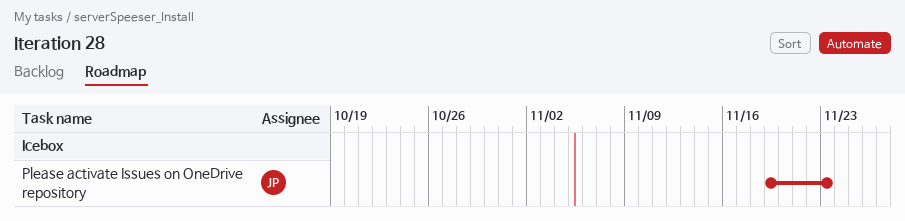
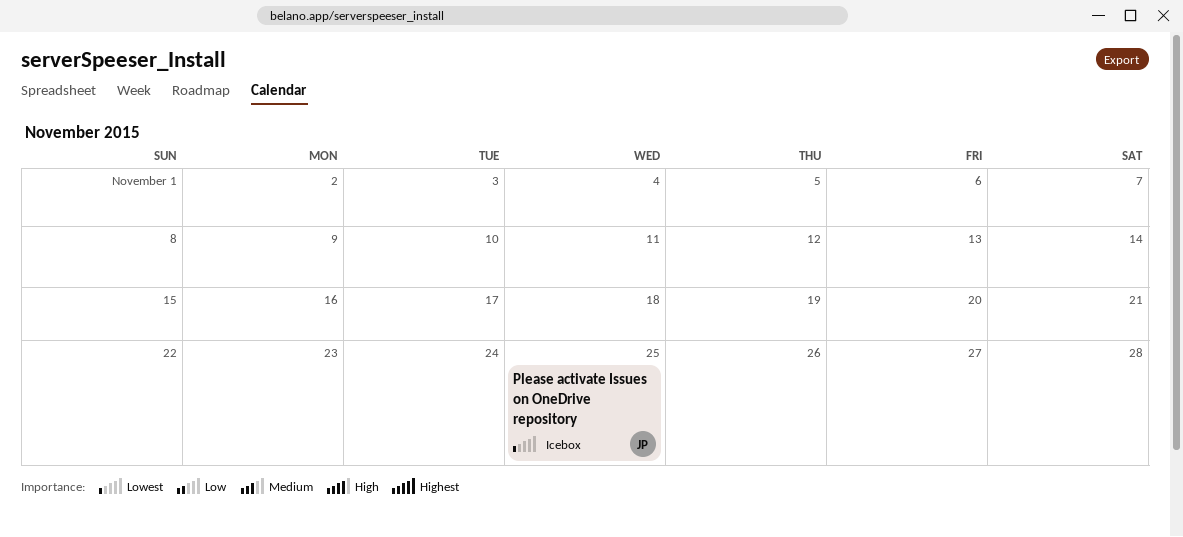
Please activate Issues on OneDrive repository, due: Nov 23 -> Nov 25

